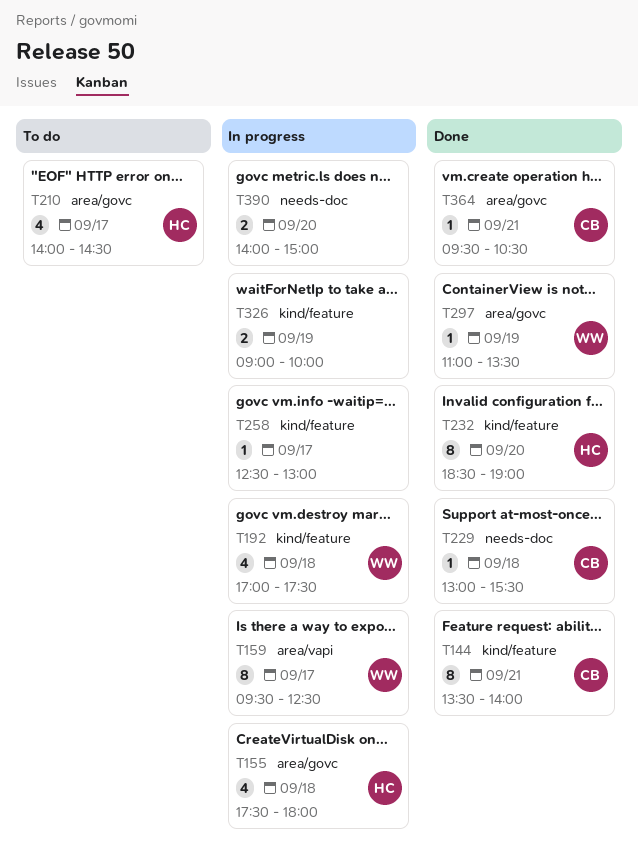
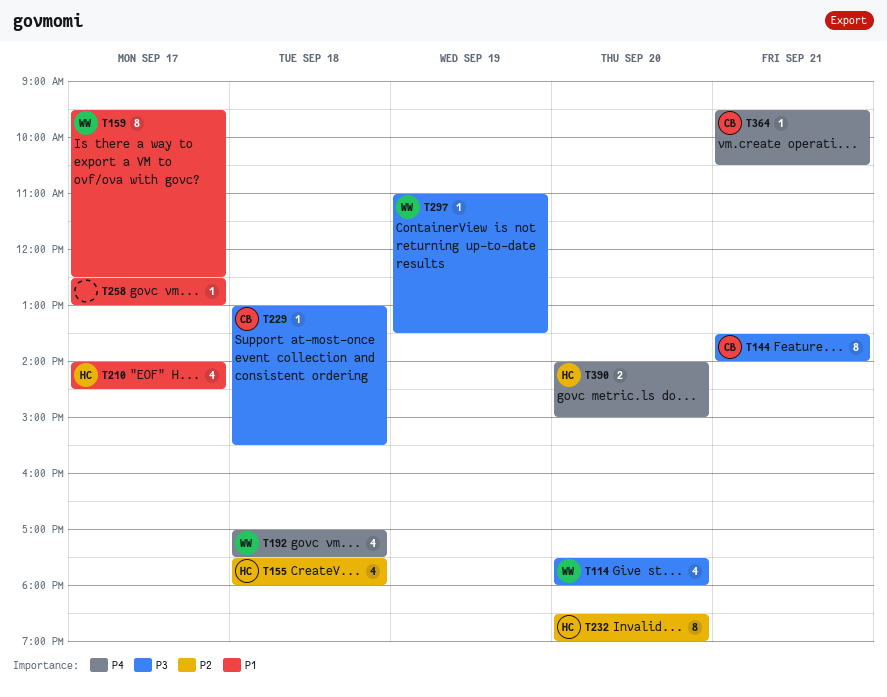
T114: none -> present
T326: present -> none
T390, owner: none -> HC

